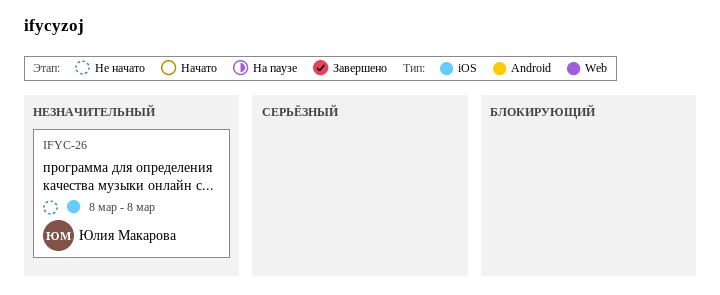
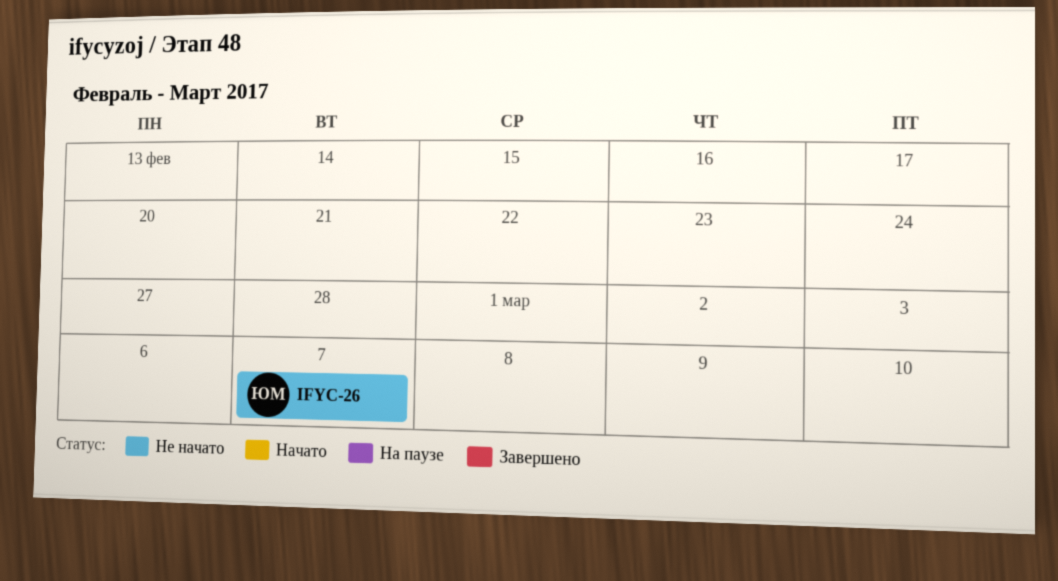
IFYC-26, start: Mar 8 -> Mar 7
IFYC-26, due: Mar 8 -> Mar 7

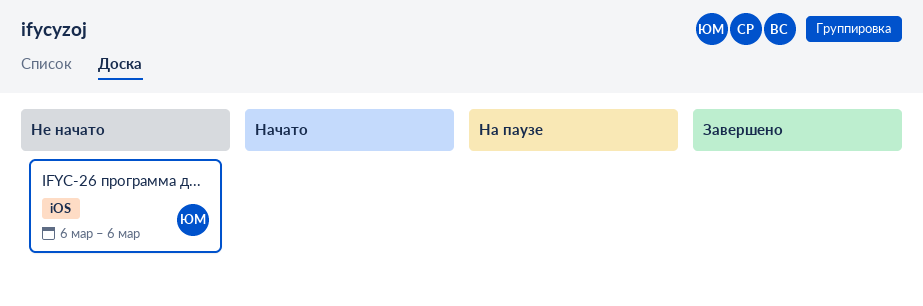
IFYC-26, start: Mar 7 -> Mar 6
IFYC-26, due: Mar 7 -> Mar 6

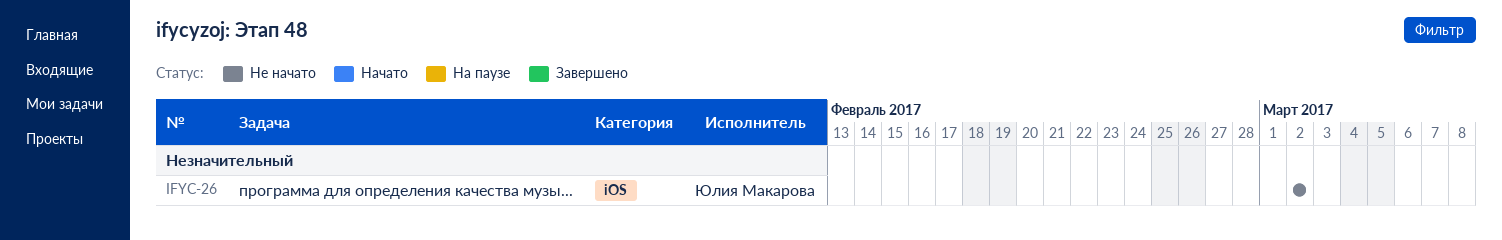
IFYC-26, start: Mar 6 -> Mar 2
IFYC-26, due: Mar 6 -> Mar 2

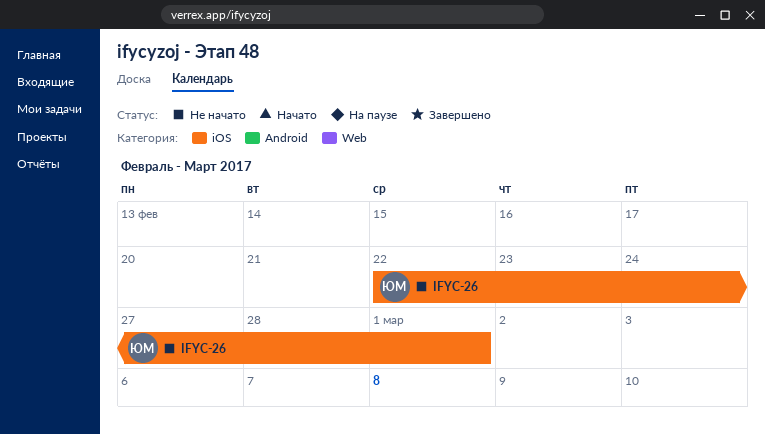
IFYC-26, start: Mar 2 -> Feb 22
IFYC-26, due: Mar 2 -> Mar 1

